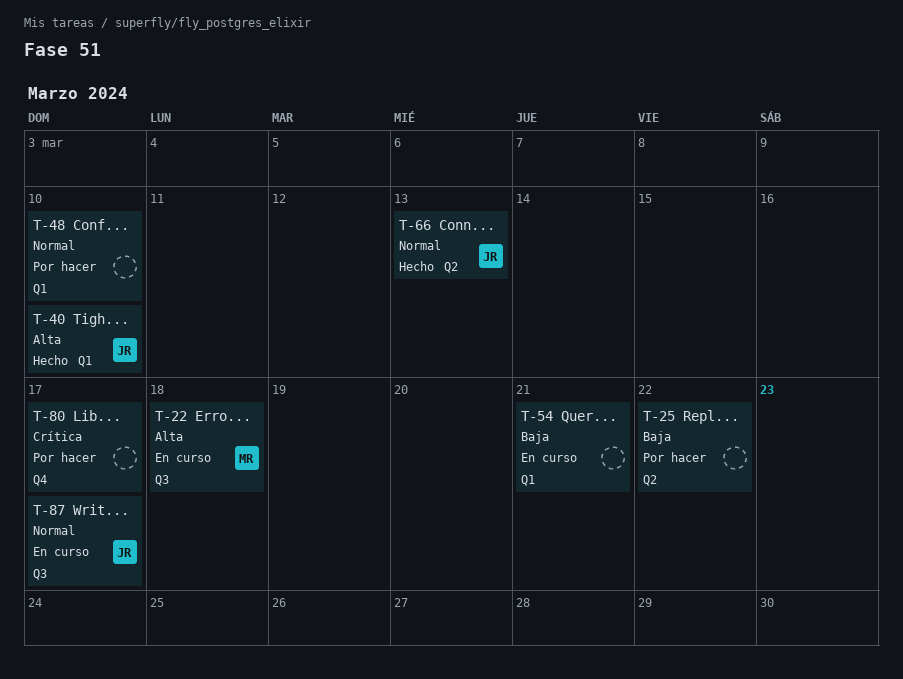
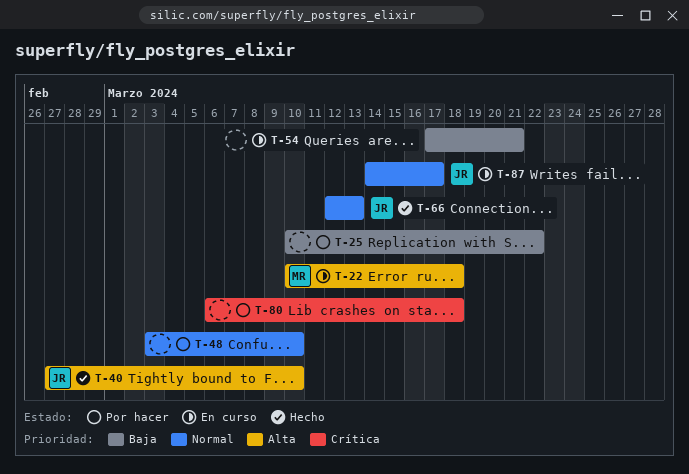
T-80, due: Mar 17 -> Mar 18

